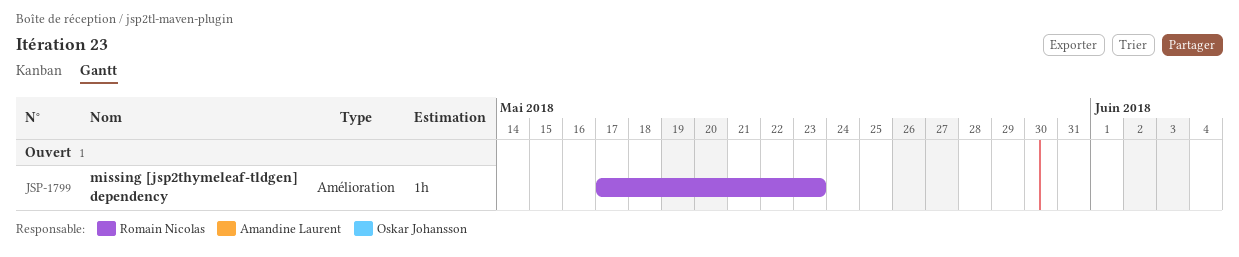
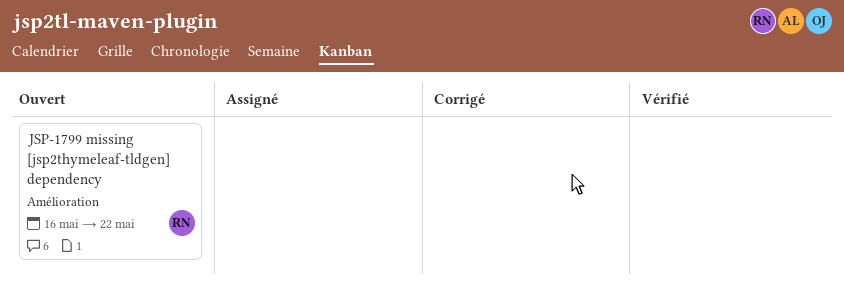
JSP-1799, start: May 17 -> May 16
JSP-1799, due: May 23 -> May 22

